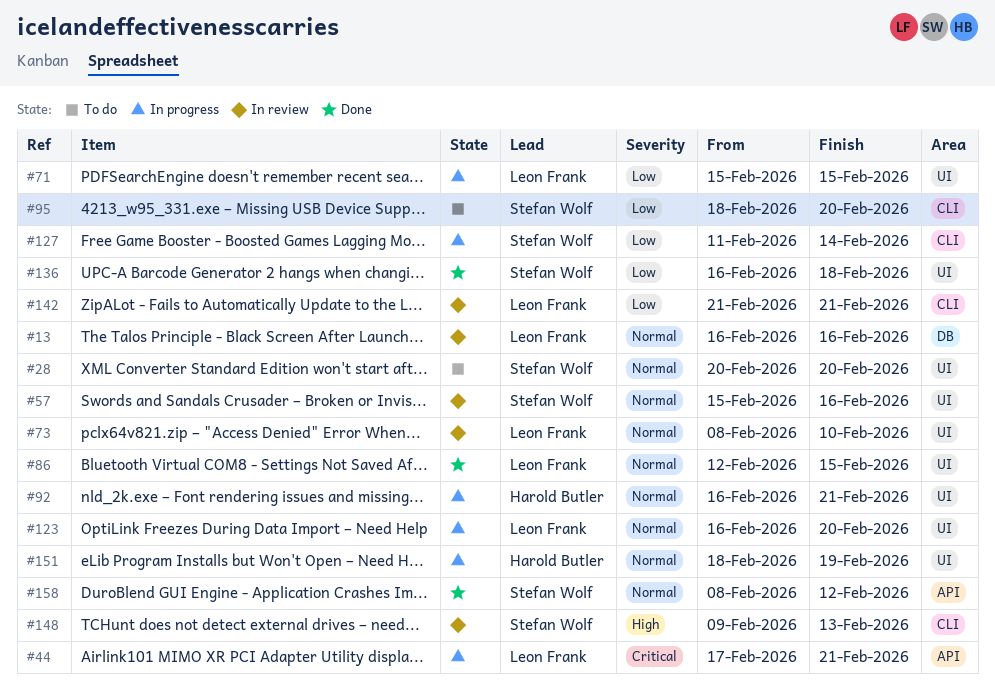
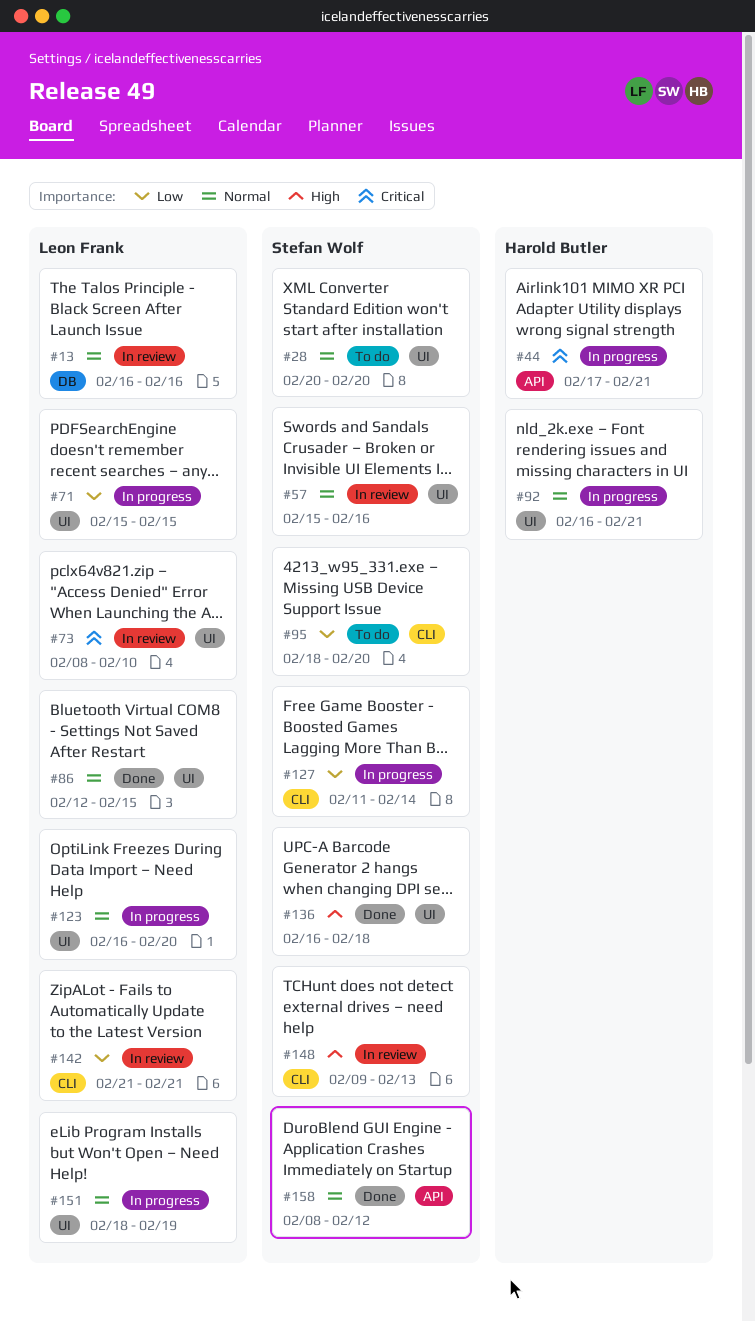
#44, owner: Leon Frank -> Harold Butler
#73, priority: Normal -> Critical
#136, priority: Low -> High
#151, owner: Harold Butler -> Leon Frank

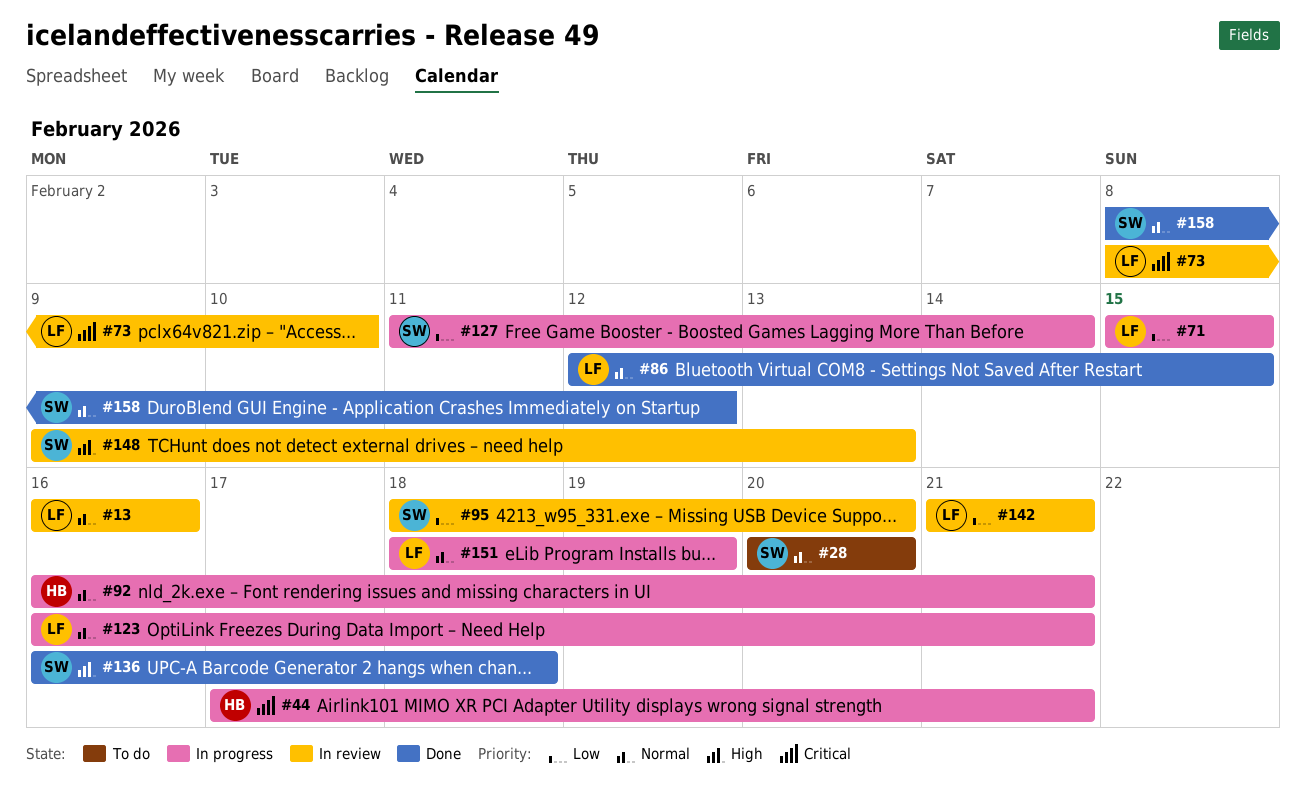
#57: present -> none
#95, status: To do -> In review
#123, due: Feb 20 -> Feb 21

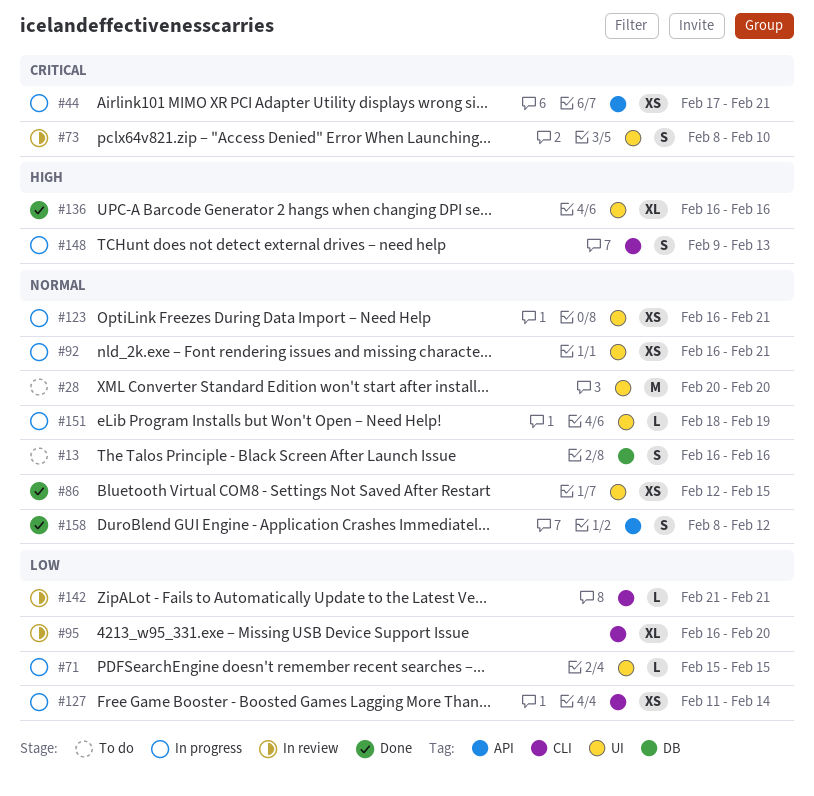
#13, status: In review -> To do
#95, start: Feb 18 -> Feb 16
#136, due: Feb 18 -> Feb 16
#148, status: In review -> In progress

